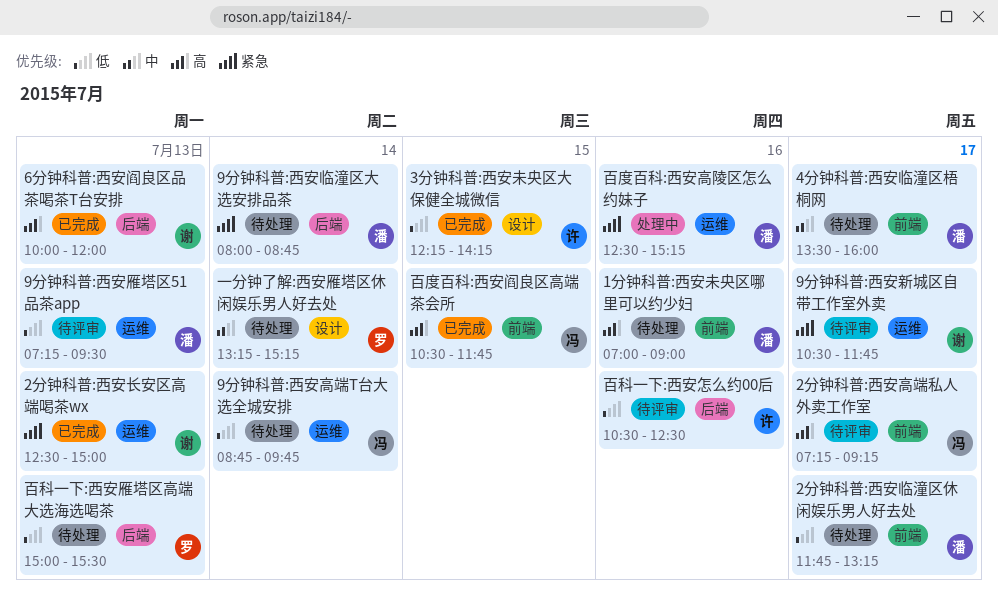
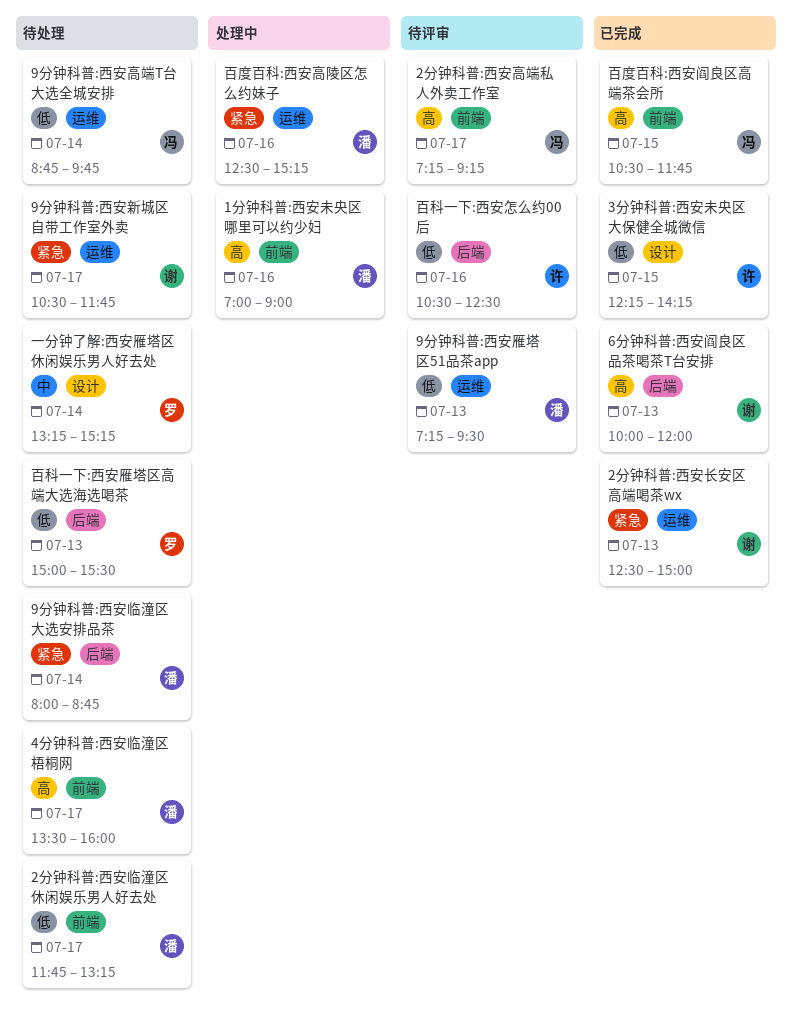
1分钟科普:西安未央区哪里可以约少妇, status: 待处理 -> 处理中
4分钟科普:西安临潼区梧桐网, priority: 中 -> 高
9分钟科普:西安新城区自带工作室外卖, status: 待评审 -> 待处理

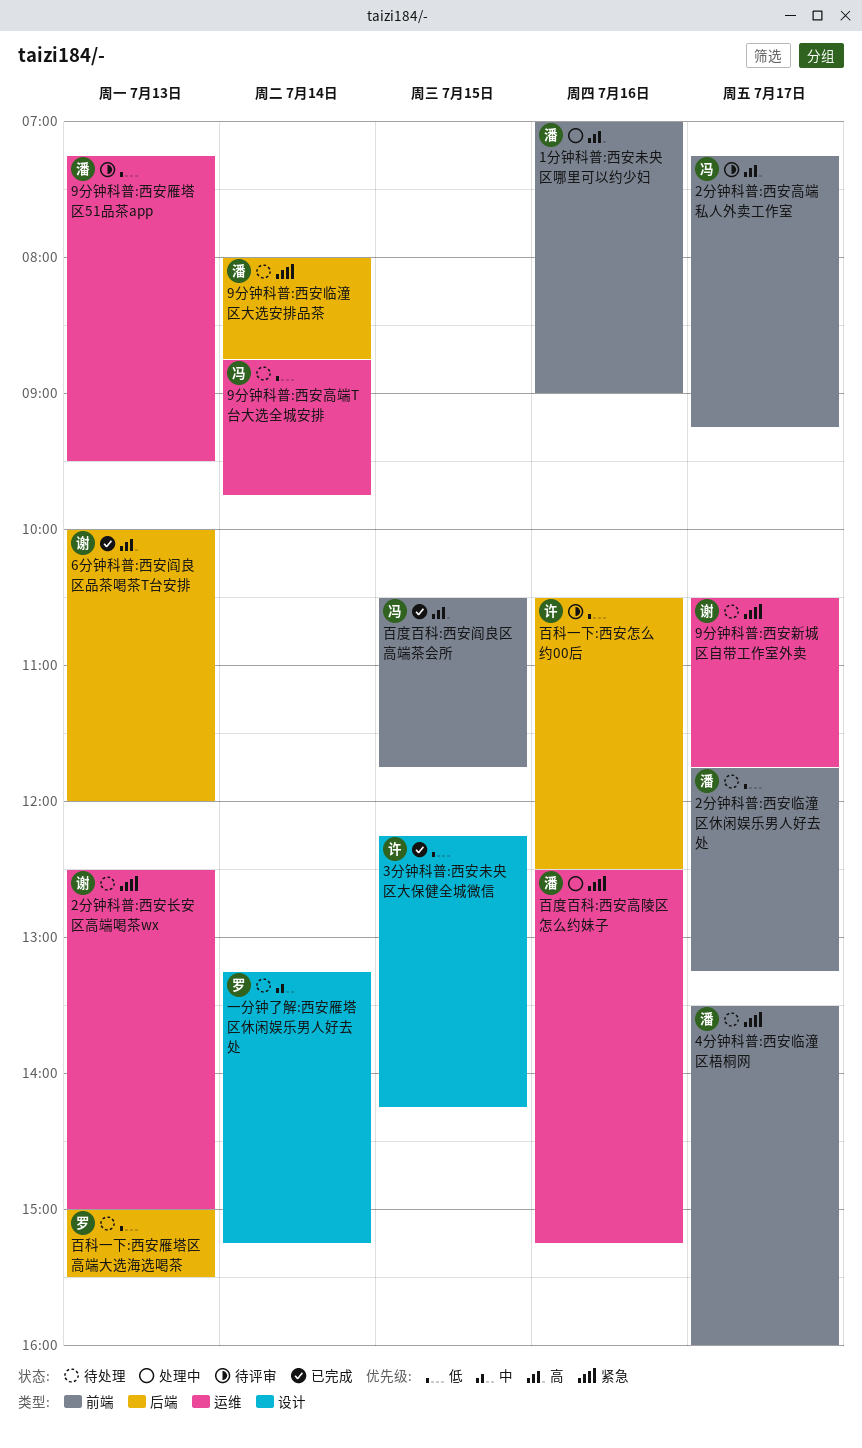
2分钟科普:西安长安区高端喝茶wx, status: 已完成 -> 待处理
4分钟科普:西安临潼区梧桐网, priority: 高 -> 紧急

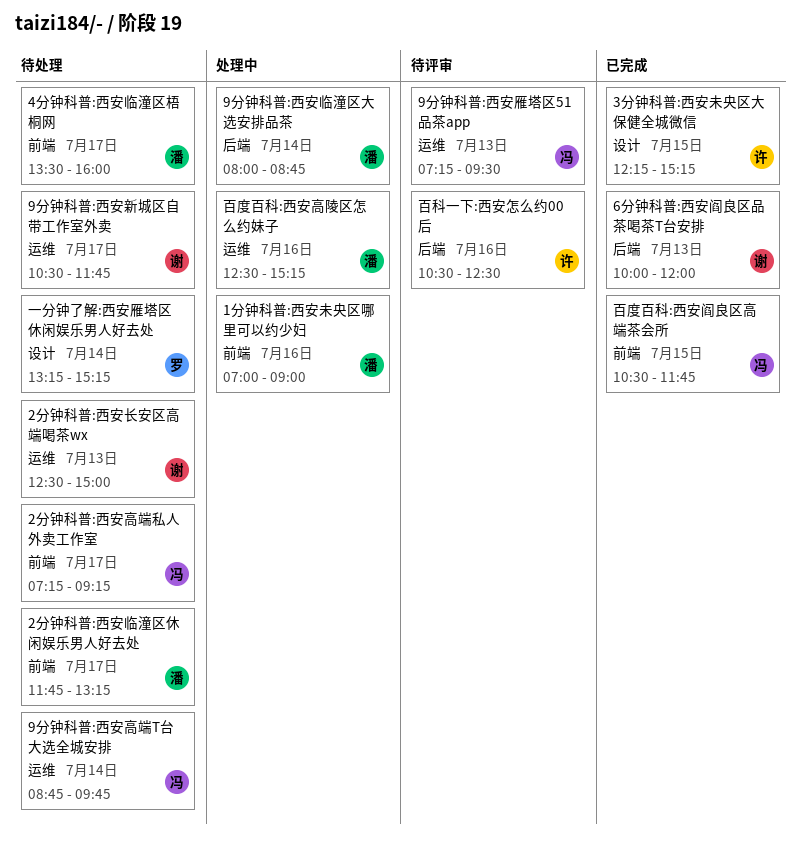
2分钟科普:西安高端私人外卖工作室, status: 待评审 -> 待处理
3分钟科普:西安未央区大保健全城微信, ends: 14:15 -> 15:15
9分钟科普:西安临潼区大选安排品茶, status: 待处理 -> 处理中
9分钟科普:西安雁塔区51品茶app, owner: 潘 -> 冯
百科一下:西安雁塔区高端大选海选喝茶: present -> none

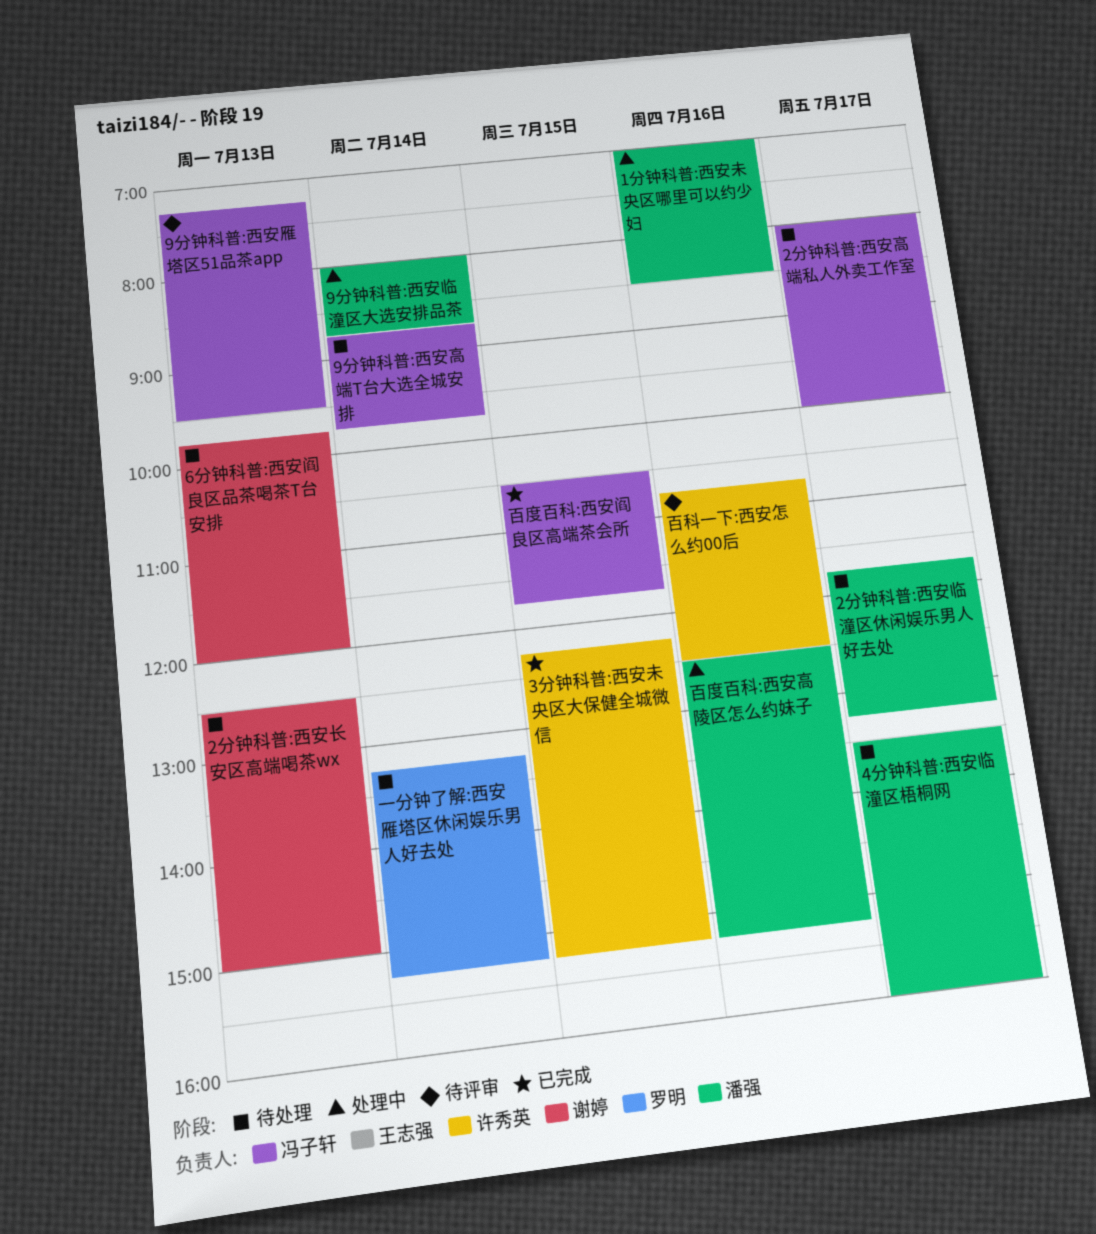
1分钟科普:西安未央区哪里可以约少妇, ends: 09:00 -> 08:30
2分钟科普:西安高端私人外卖工作室, begins: 07:15 -> 08:00
2分钟科普:西安高端私人外卖工作室, ends: 09:15 -> 10:00
6分钟科普:西安阎良区品茶喝茶T台安排, status: 已完成 -> 待处理
6分钟科普:西安阎良区品茶喝茶T台安排, begins: 10:00 -> 09:45
9分钟科普:西安新城区自带工作室外卖: present -> none
百科一下:西安怎么约00后, begins: 10:30 -> 10:45

